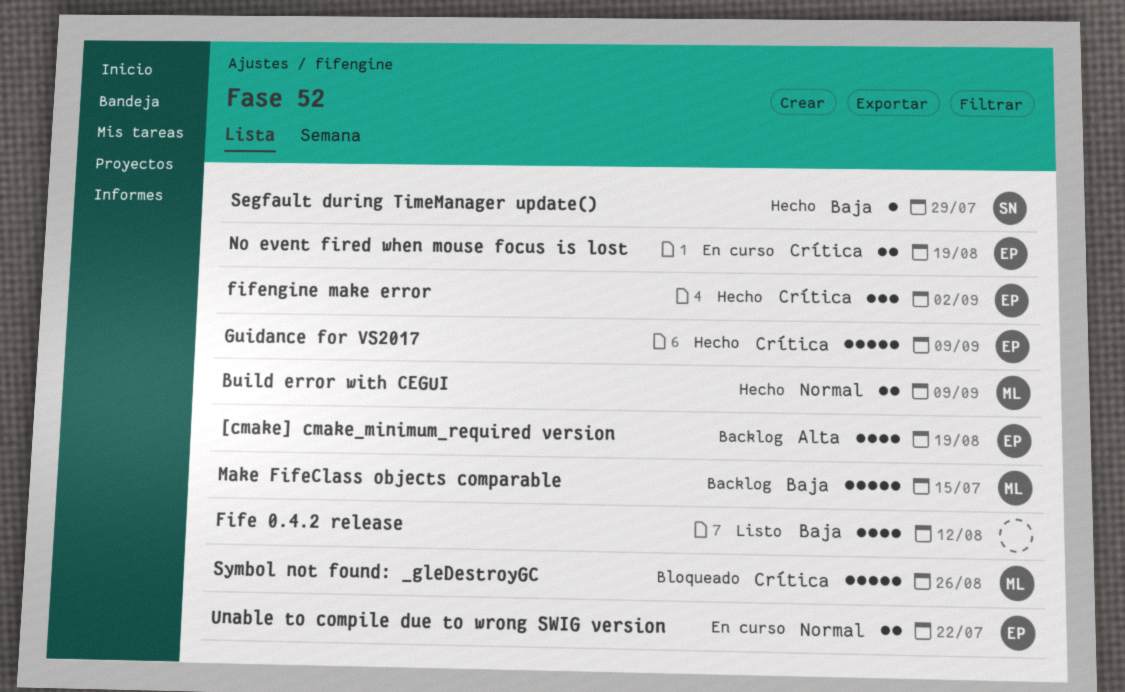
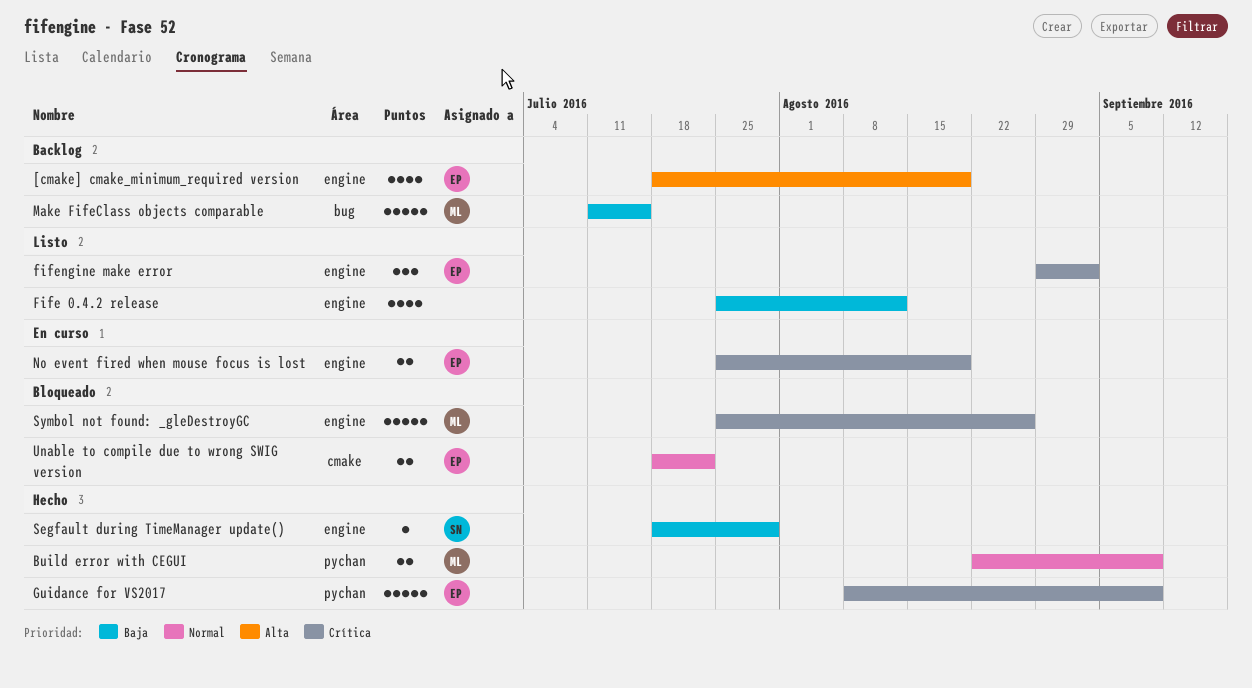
fifengine make error, status: Hecho -> Listo
Unable to compile due to wrong SWIG version, status: En curso -> Bloqueado

